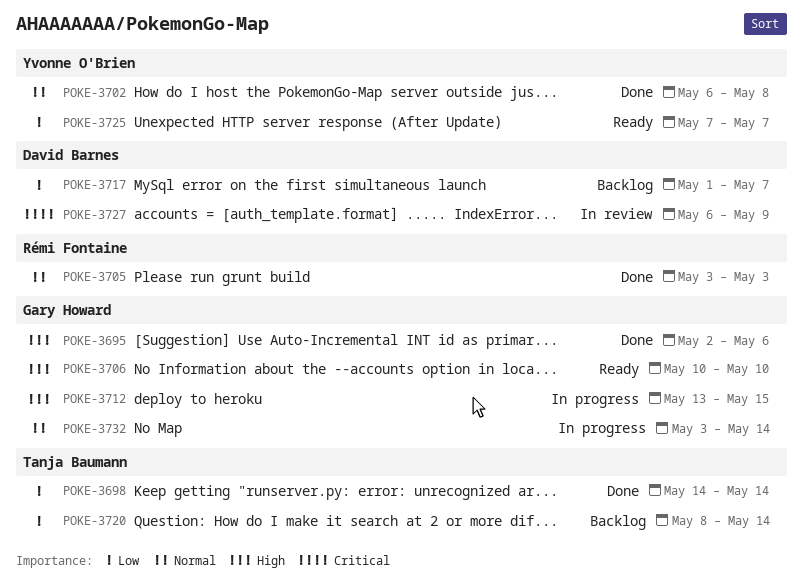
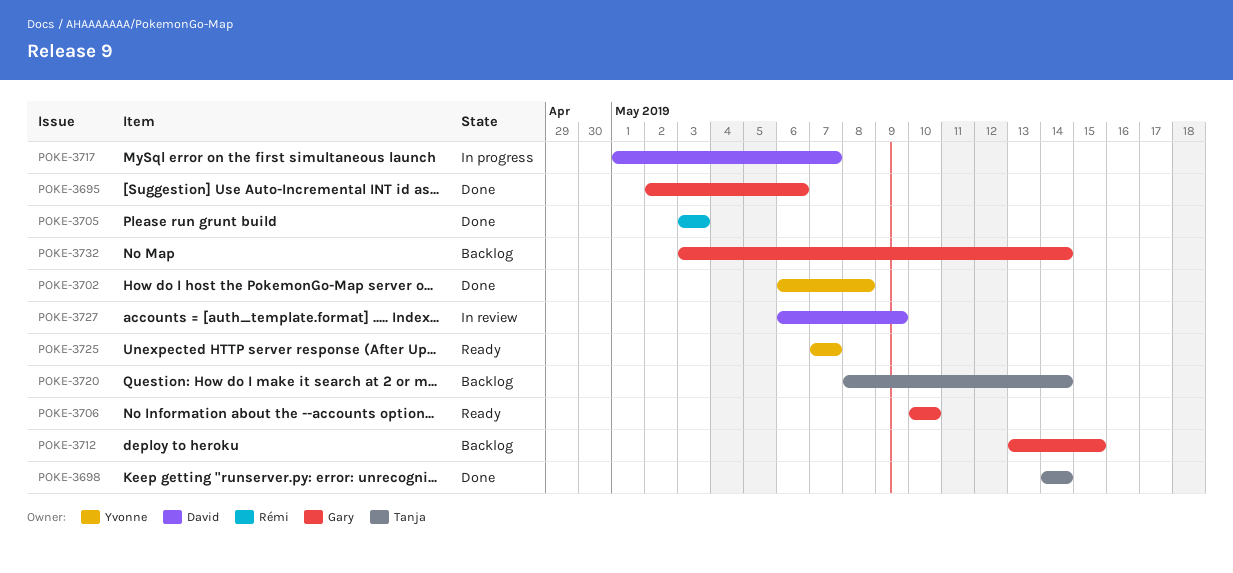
POKE-3712, status: In progress -> Backlog
POKE-3717, status: Backlog -> In progress
POKE-3732, status: In progress -> Backlog

